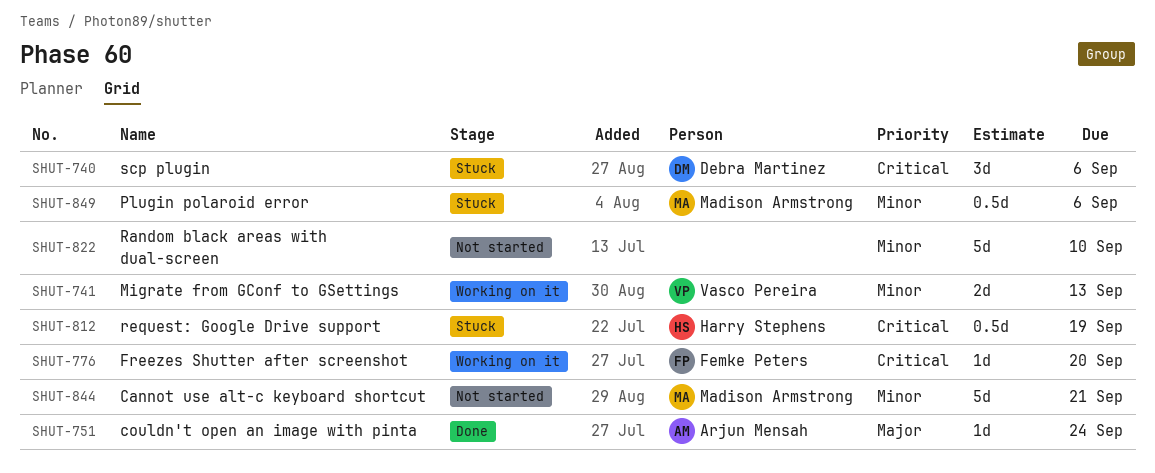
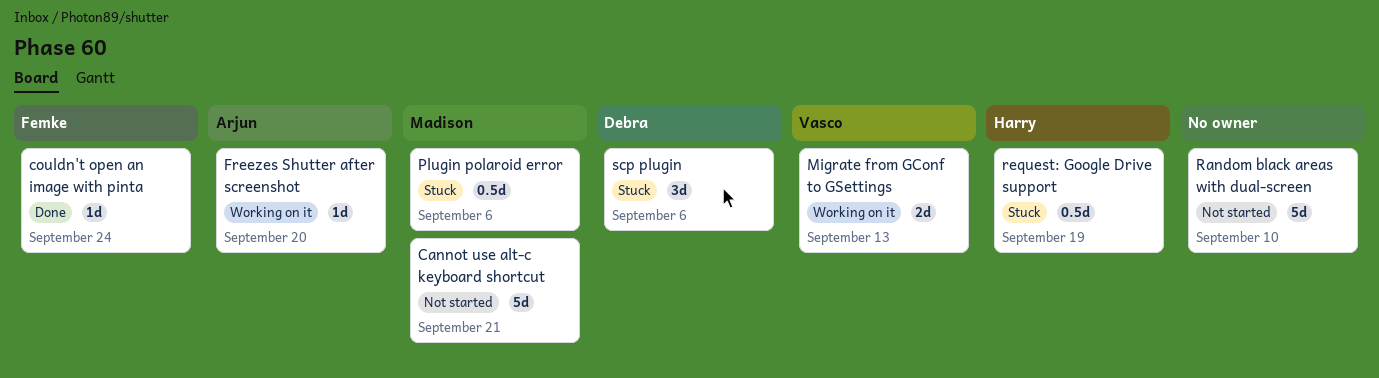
couldn't open an image with pinta, owner: Arjun Mensah -> Femke Peters
Freezes Shutter after screenshot, owner: Femke Peters -> Arjun Mensah

